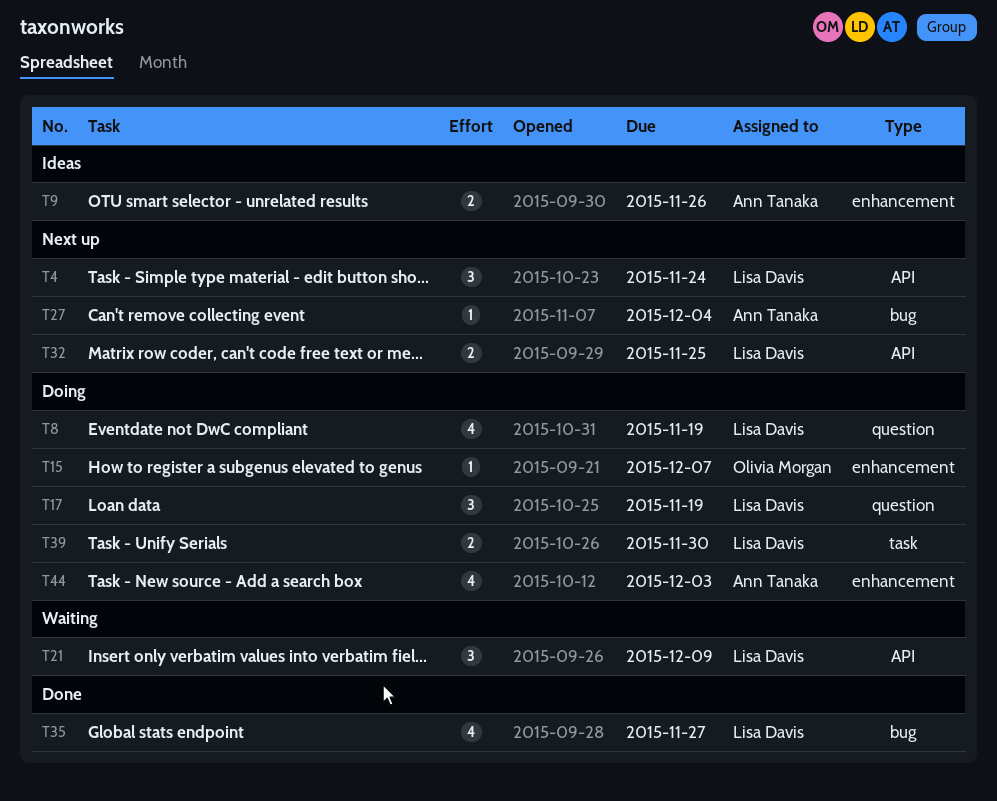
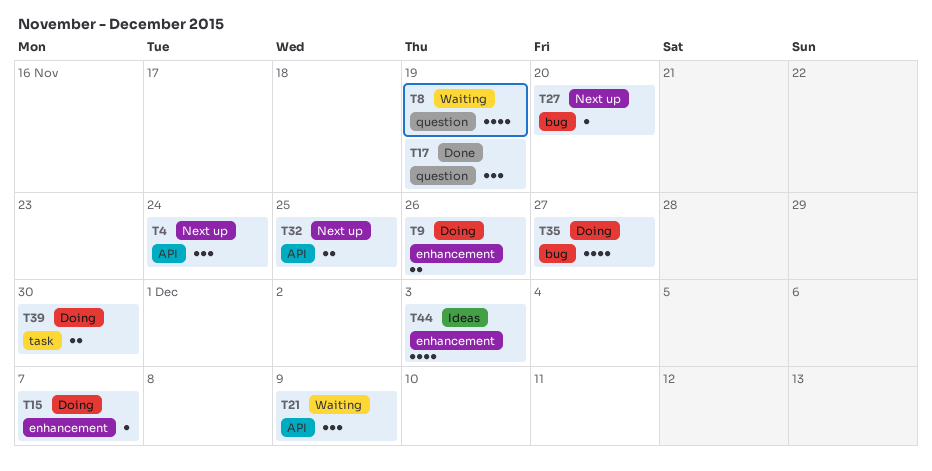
T8, status: Doing -> Waiting
T9, status: Ideas -> Doing
T17, status: Doing -> Done
T27, due: Dec 4 -> Nov 20
T35, status: Done -> Doing
T44, status: Doing -> Ideas

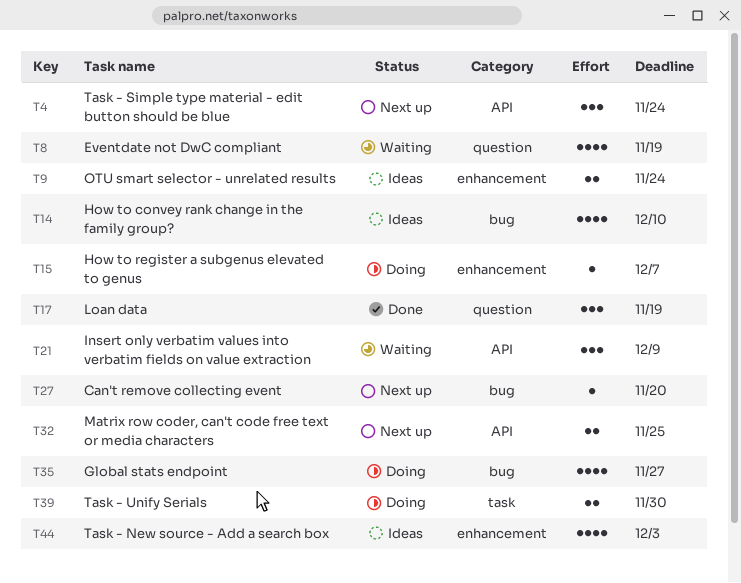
T9, status: Doing -> Ideas
T9, due: Nov 26 -> Nov 24
T14: none -> present

